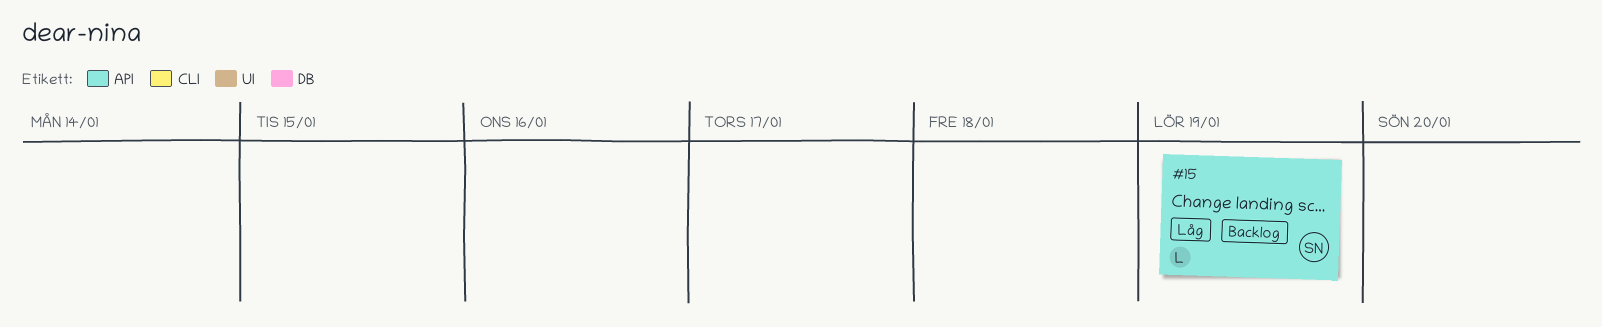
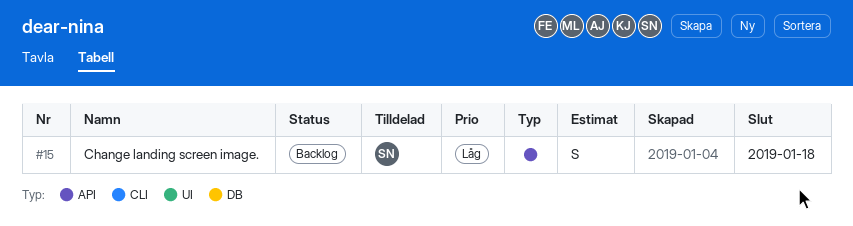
#15, estimate: L -> S
#15, due: Jan 19 -> Jan 18

